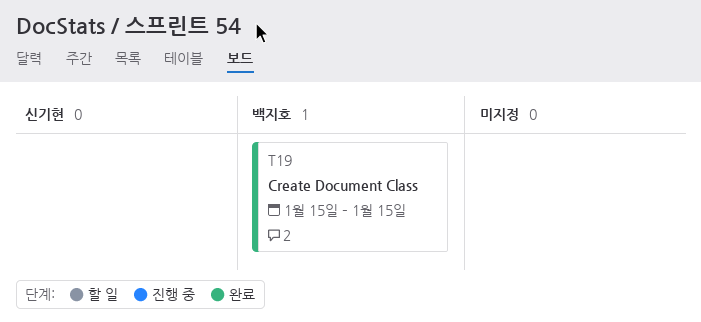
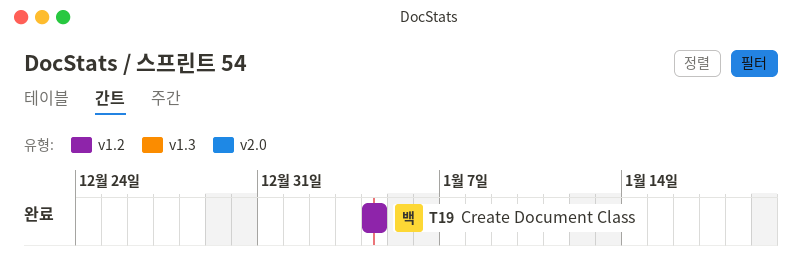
T19, start: Jan 15 -> Jan 4
T19, due: Jan 15 -> Jan 4

